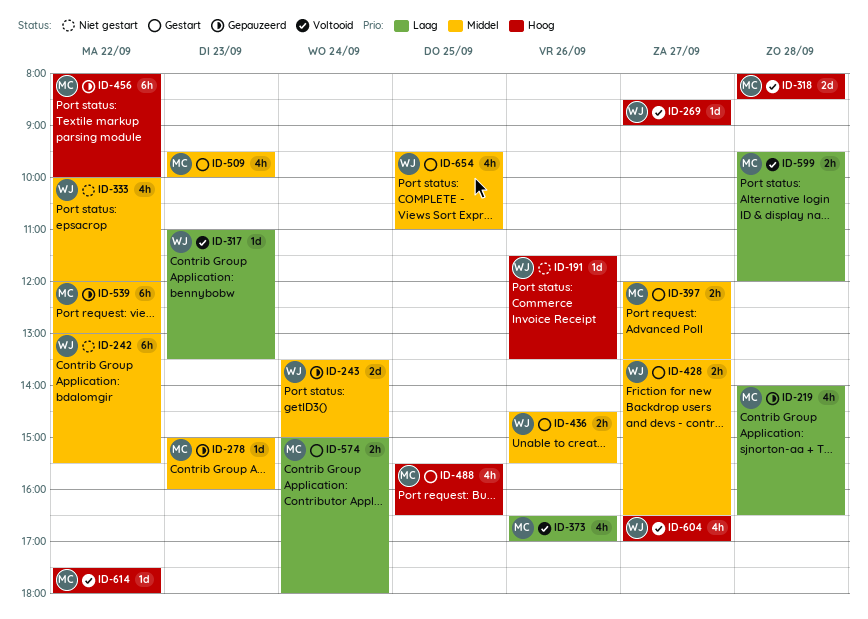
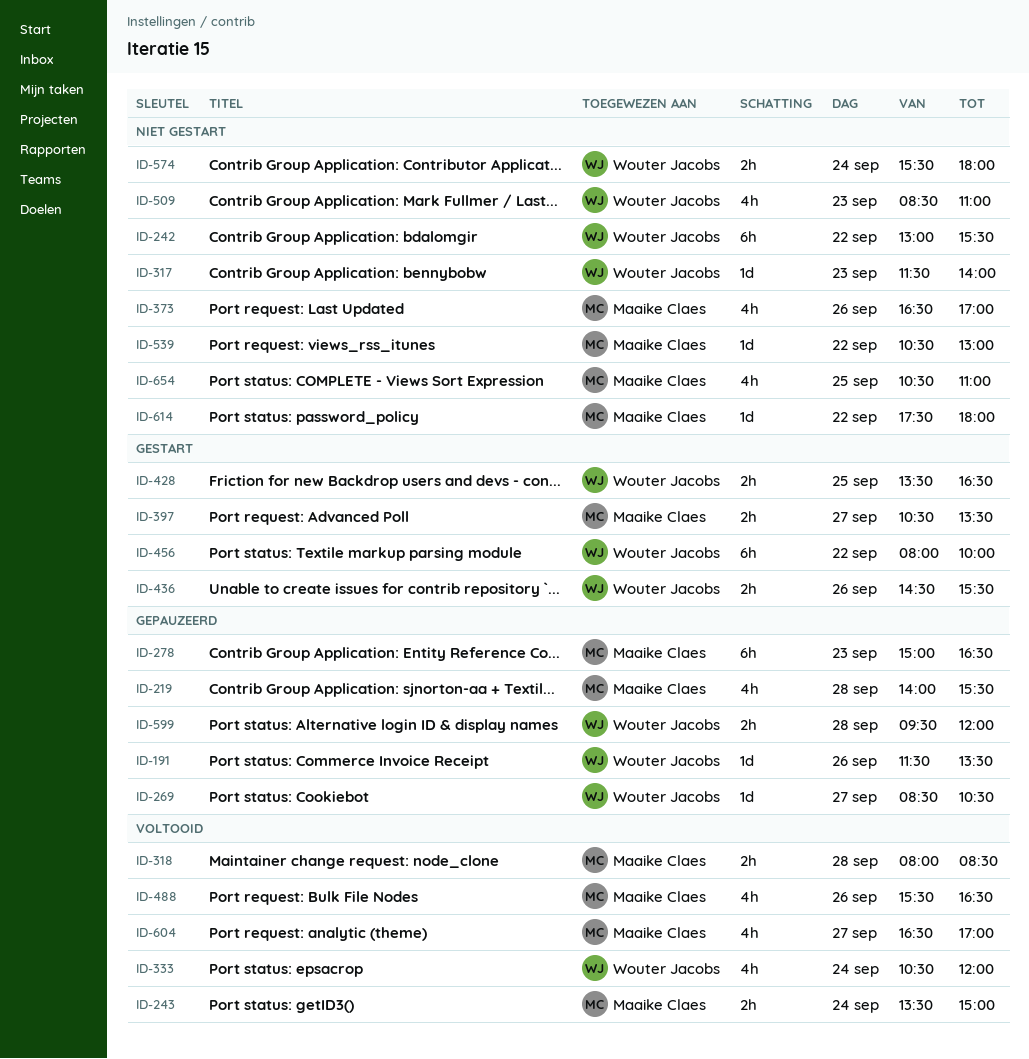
ID-191, status: Niet gestart -> Gepauzeerd
ID-219, ends: 16:30 -> 15:30
ID-243, status: Gepauzeerd -> Voltooid
ID-243, owner: Wouter Jacobs -> Maaike Claes
ID-243, estimate: 2d -> 2h
ID-269, status: Voltooid -> Gepauzeerd
ID-269, ends: 09:00 -> 10:30
ID-278, estimate: 1d -> 6h
ID-278, ends: 16:00 -> 16:30
ID-317, status: Voltooid -> Niet gestart
ID-317, begins: 11:00 -> 11:30
ID-317, ends: 13:30 -> 14:00
ID-318, estimate: 2d -> 2h
ID-333, status: Niet gestart -> Voltooid
ID-333, day: Sep 22 -> Sep 24
ID-333, begins: 10:00 -> 10:30
ID-373, status: Voltooid -> Niet gestart
ID-397, begins: 12:00 -> 10:30
ID-428, day: Sep 27 -> Sep 25
ID-456, status: Gepauzeerd -> Gestart
ID-456, owner: Maaike Claes -> Wouter Jacobs
ID-488, status: Gestart -> Voltooid
ID-488, day: Sep 25 -> Sep 26
ID-509, status: Gestart -> Niet gestart
ID-509, owner: Maaike Claes -> Wouter Jacobs
ID-509, begins: 09:30 -> 08:30
ID-509, ends: 10:00 -> 11:00
ID-539, status: Gepauzeerd -> Niet gestart
ID-539, estimate: 6h -> 1d
ID-539, begins: 12:00 -> 10:30
ID-574, status: Gestart -> Niet gestart
ID-574, owner: Maaike Claes -> Wouter Jacobs
ID-574, begins: 15:00 -> 15:30
ID-599, status: Voltooid -> Gepauzeerd
ID-599, owner: Maaike Claes -> Wouter Jacobs
ID-604, owner: Wouter Jacobs -> Maaike Claes
ID-614, status: Voltooid -> Niet gestart
ID-654, status: Gestart -> Niet gestart
ID-654, owner: Wouter Jacobs -> Maaike Claes
ID-654, begins: 09:30 -> 10:30

